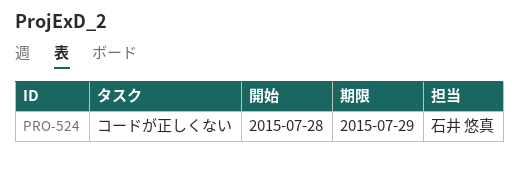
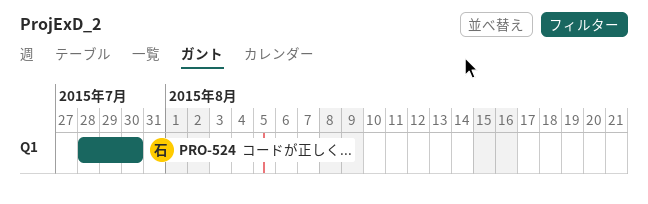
PRO-524, due: Jul 29 -> Jul 30

